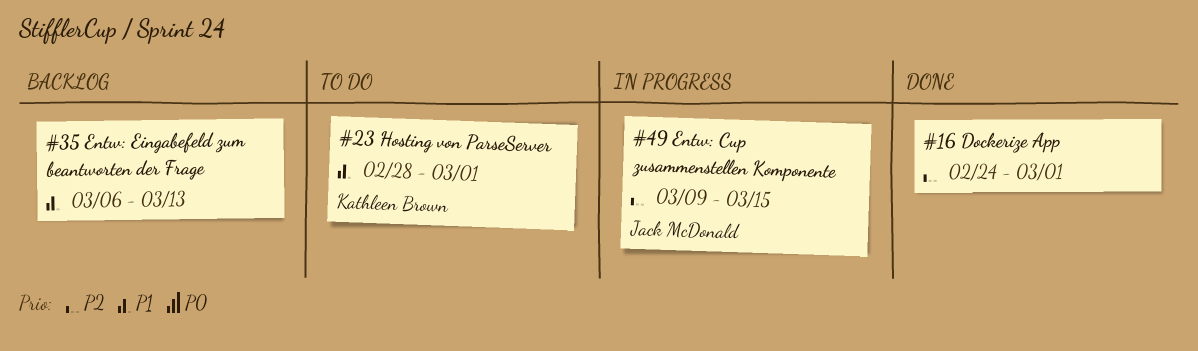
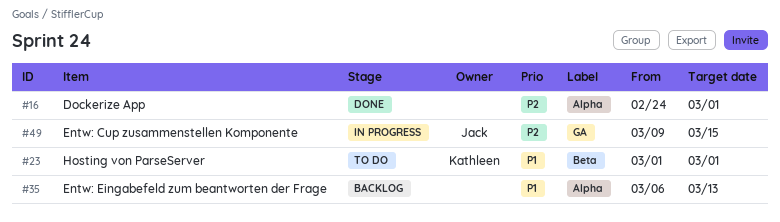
#23, start: Feb 28 -> Mar 1

